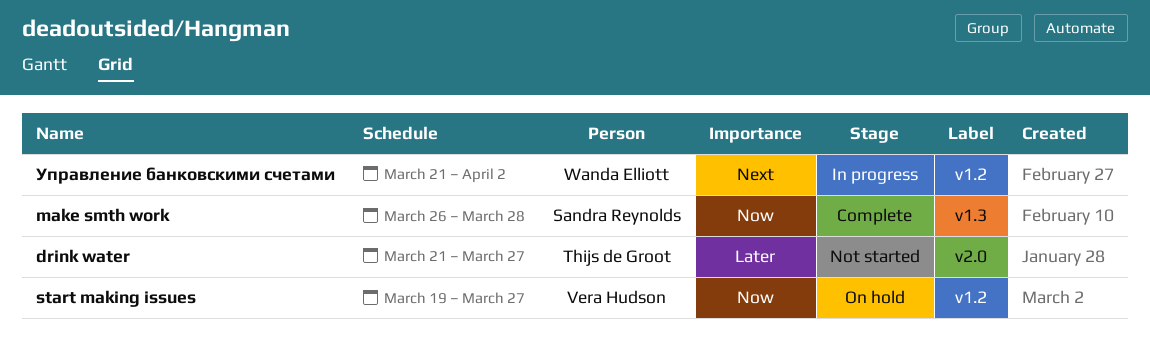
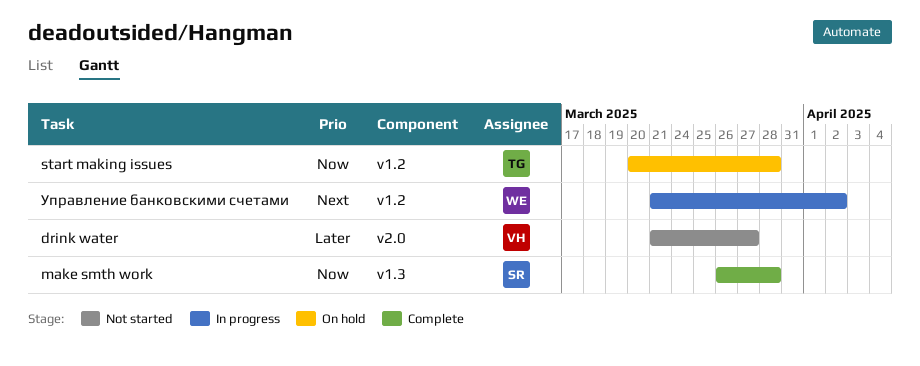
drink water, owner: Thijs de Groot -> Vera Hudson
start making issues, owner: Vera Hudson -> Thijs de Groot
start making issues, start: Mar 19 -> Mar 20
start making issues, due: Mar 27 -> Mar 28

